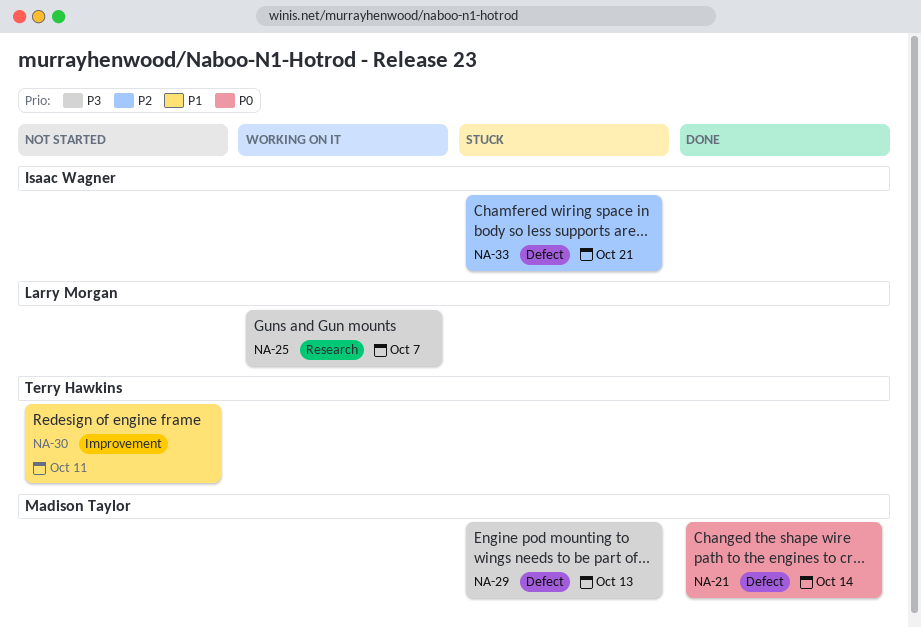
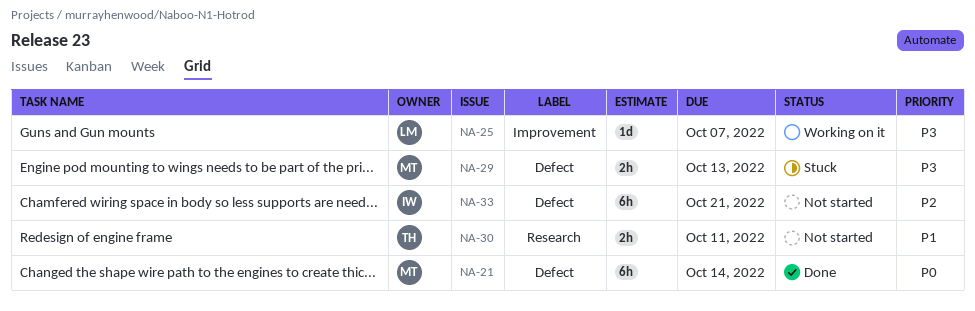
NA-25, label: Research -> Improvement
NA-30, label: Improvement -> Research
NA-33, status: Stuck -> Not started

